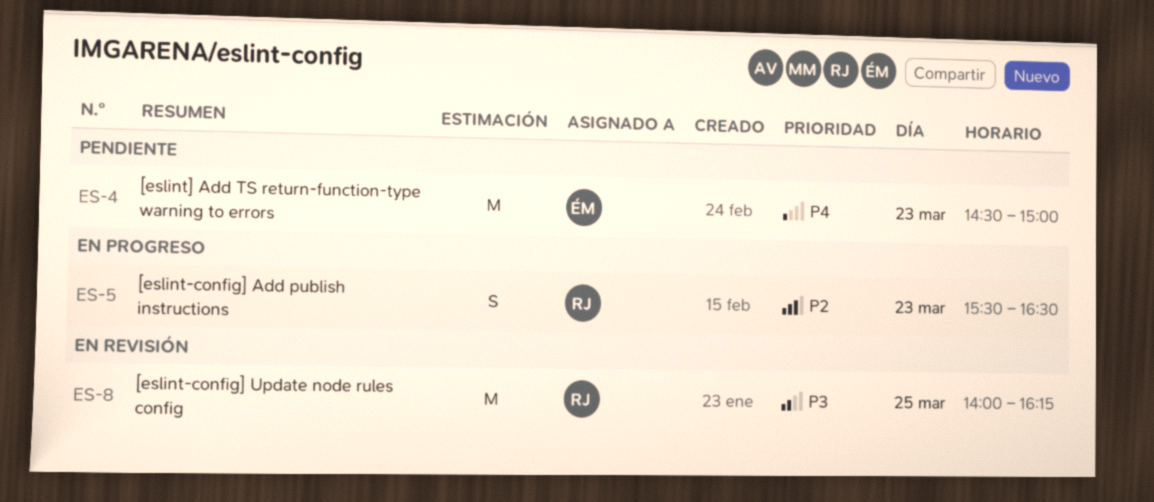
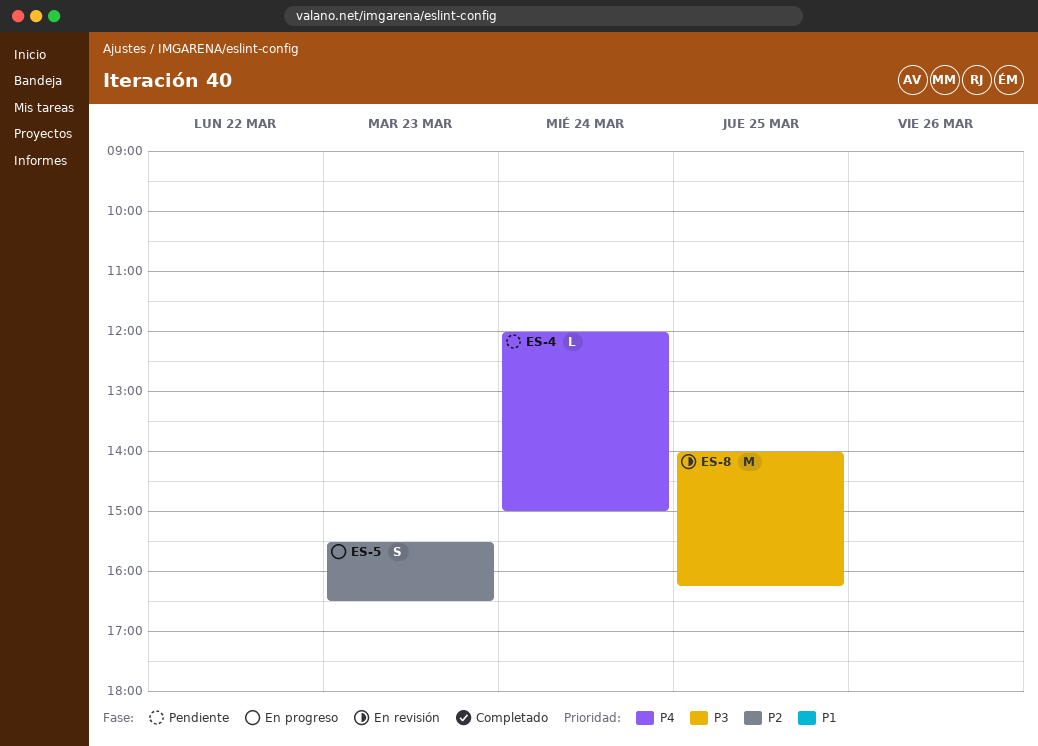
ES-4, estimate: M -> L
ES-4, day: Mar 23 -> Mar 24
ES-4, begins: 14:30 -> 12:00

